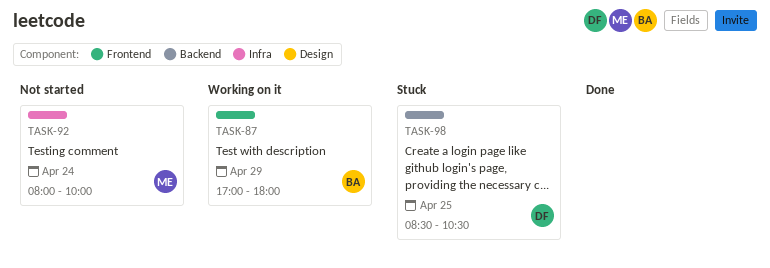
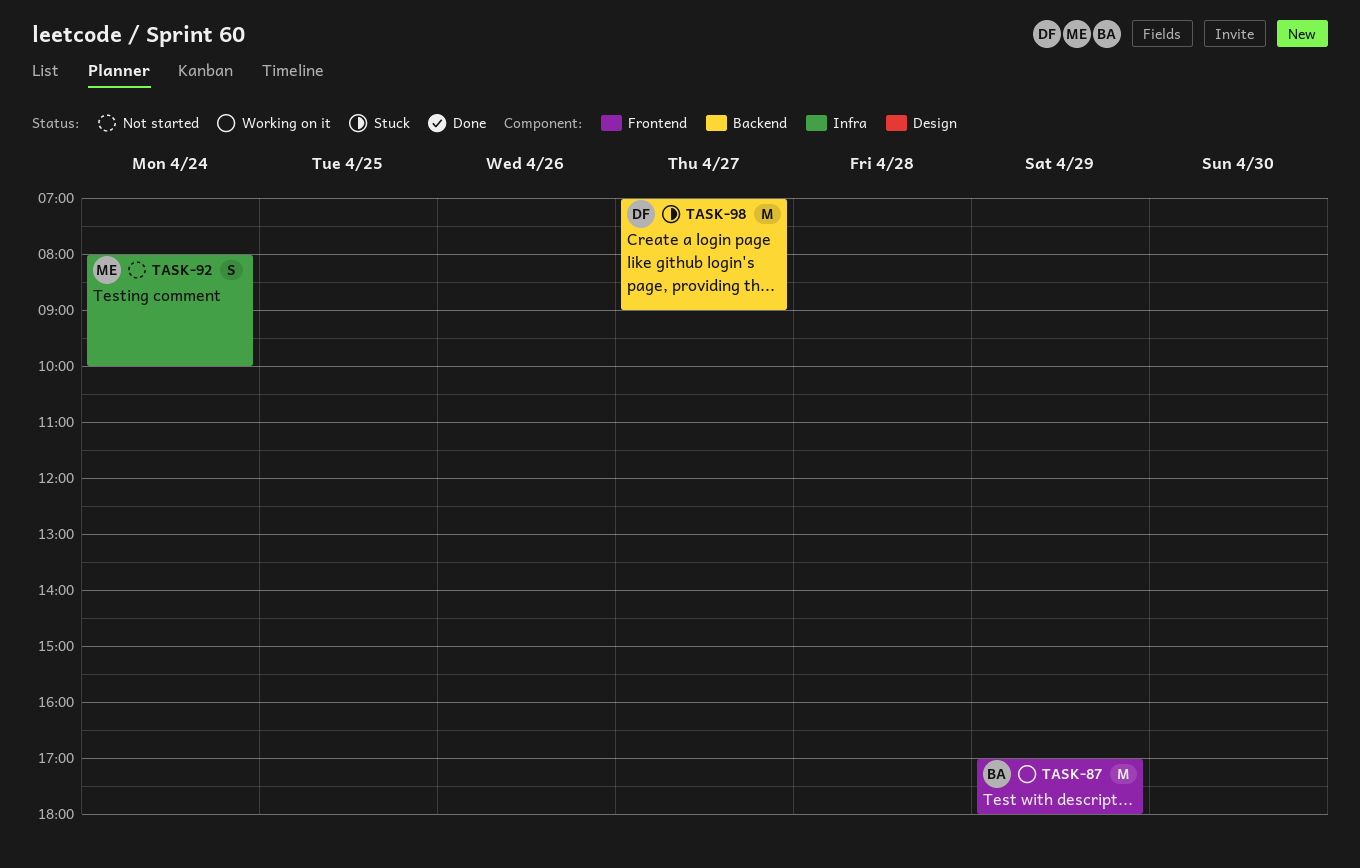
TASK-98, day: Apr 25 -> Apr 27
TASK-98, begins: 08:30 -> 07:00
TASK-98, ends: 10:30 -> 09:00

